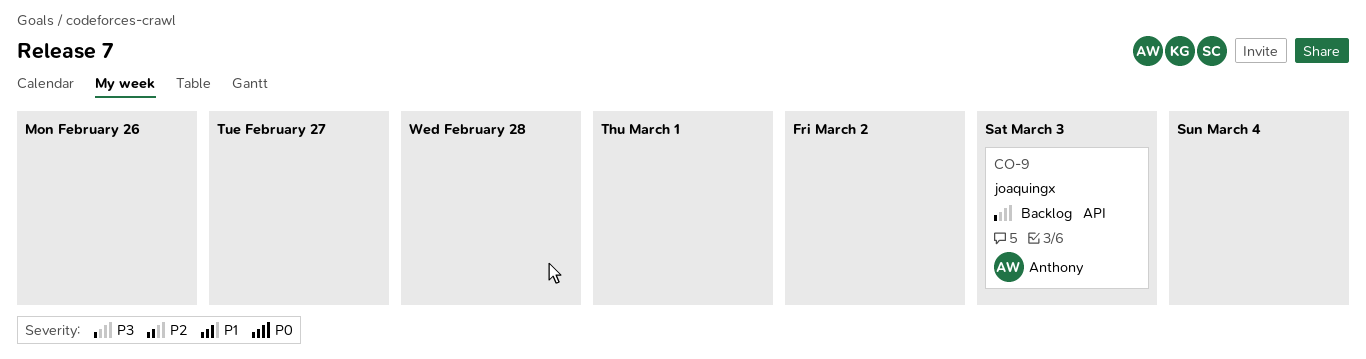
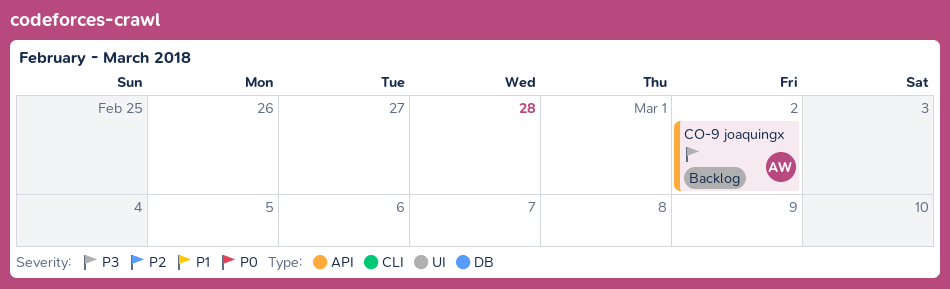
CO-9, due: Mar 3 -> Mar 2

